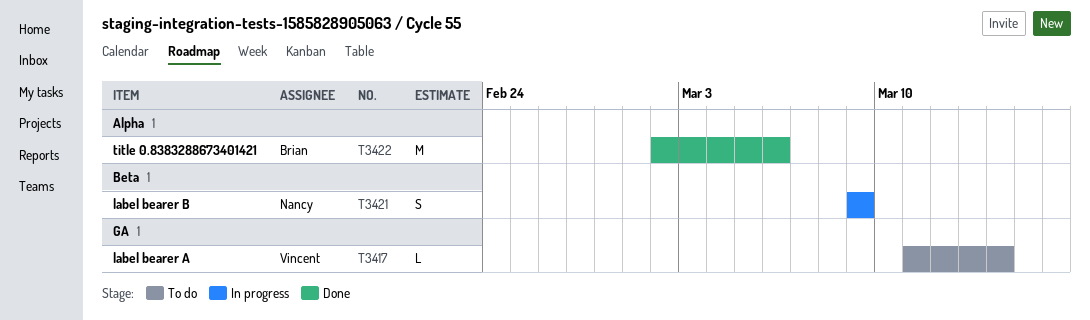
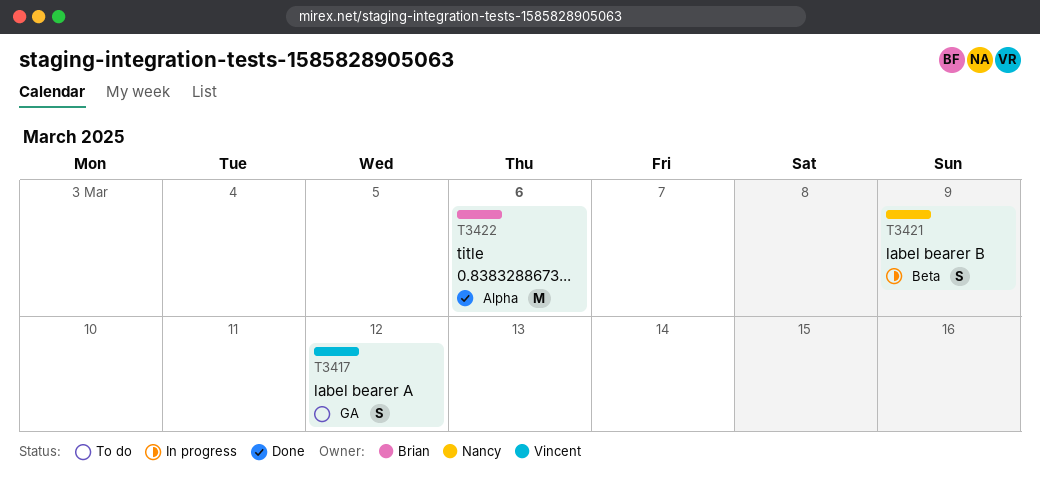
T3417, estimate: L -> S
T3417, due: Mar 14 -> Mar 12

